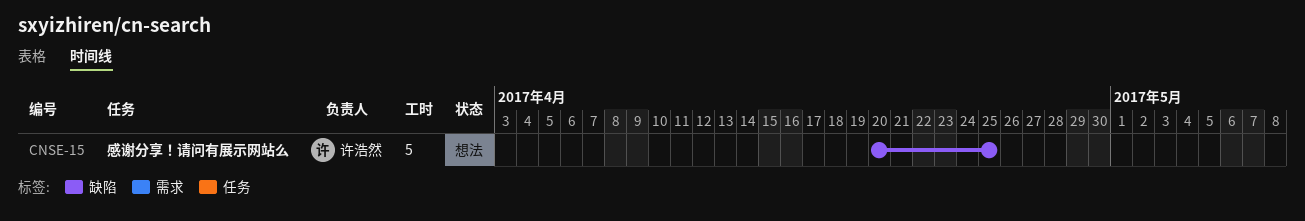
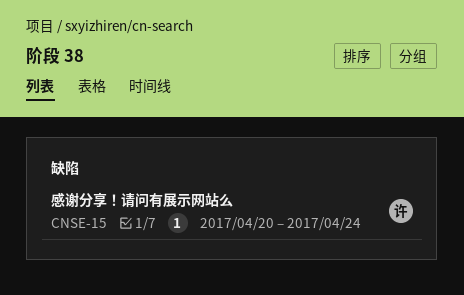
CNSE-15, estimate: 5 -> 1
CNSE-15, due: Apr 25 -> Apr 24

